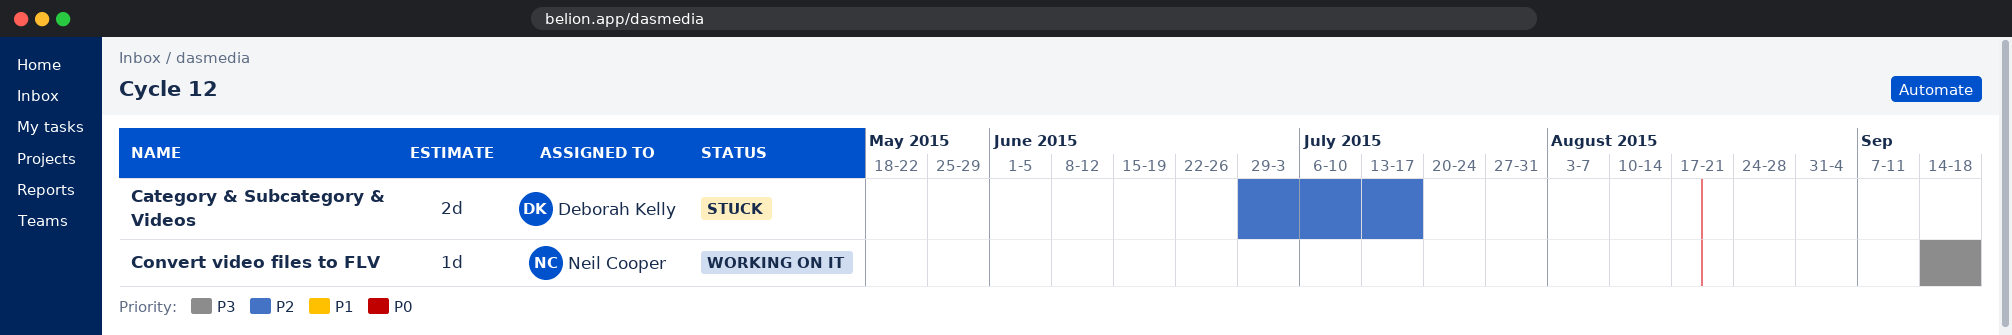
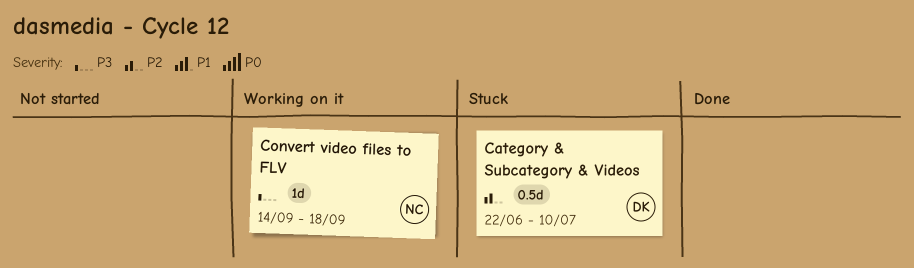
Category & Subcategory & Videos, estimate: 2d -> 0.5d
Category & Subcategory & Videos, start: Jun 29 -> Jun 22
Category & Subcategory & Videos, due: Jul 17 -> Jul 10

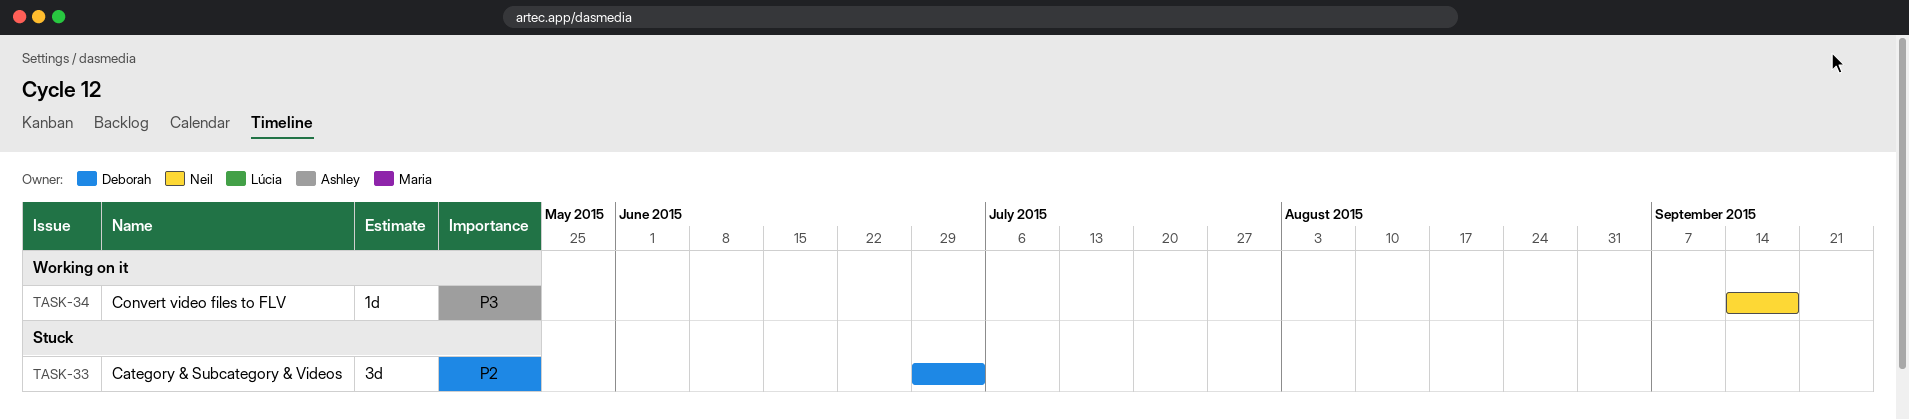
Category & Subcategory & Videos, estimate: 0.5d -> 3d
Category & Subcategory & Videos, start: Jun 22 -> Jun 29
Category & Subcategory & Videos, due: Jul 10 -> Jul 3

